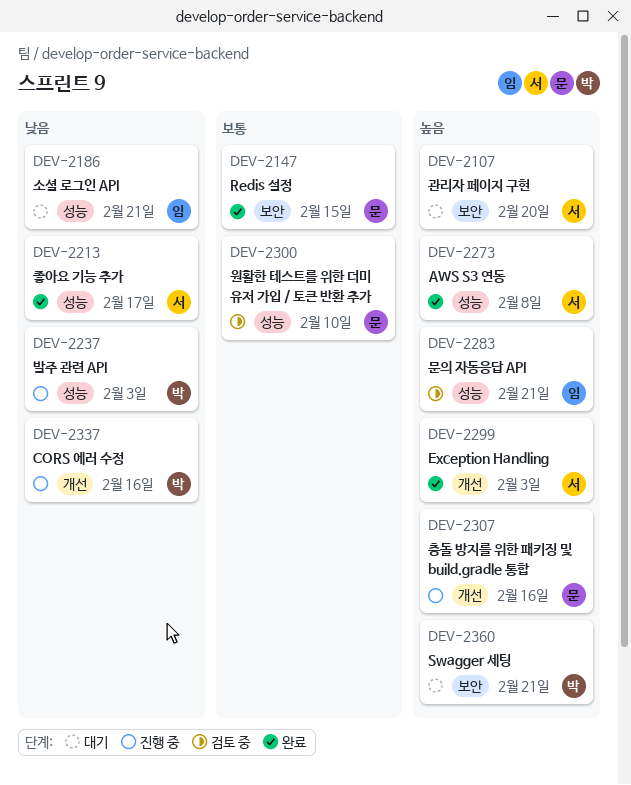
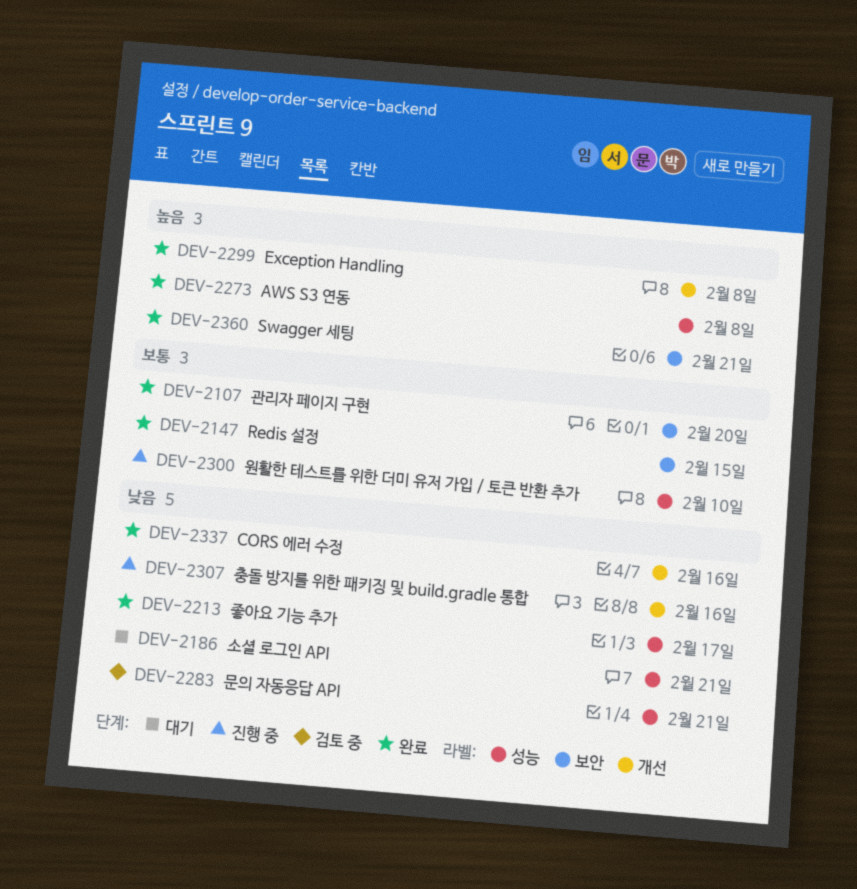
DEV-2107, status: 대기 -> 완료
DEV-2107, priority: 높음 -> 보통
DEV-2237: present -> none
DEV-2283, priority: 높음 -> 낮음
DEV-2299, due: Feb 3 -> Feb 8
DEV-2300, status: 검토 중 -> 진행 중
DEV-2307, priority: 높음 -> 낮음
DEV-2337, status: 진행 중 -> 완료
DEV-2360, status: 대기 -> 완료

